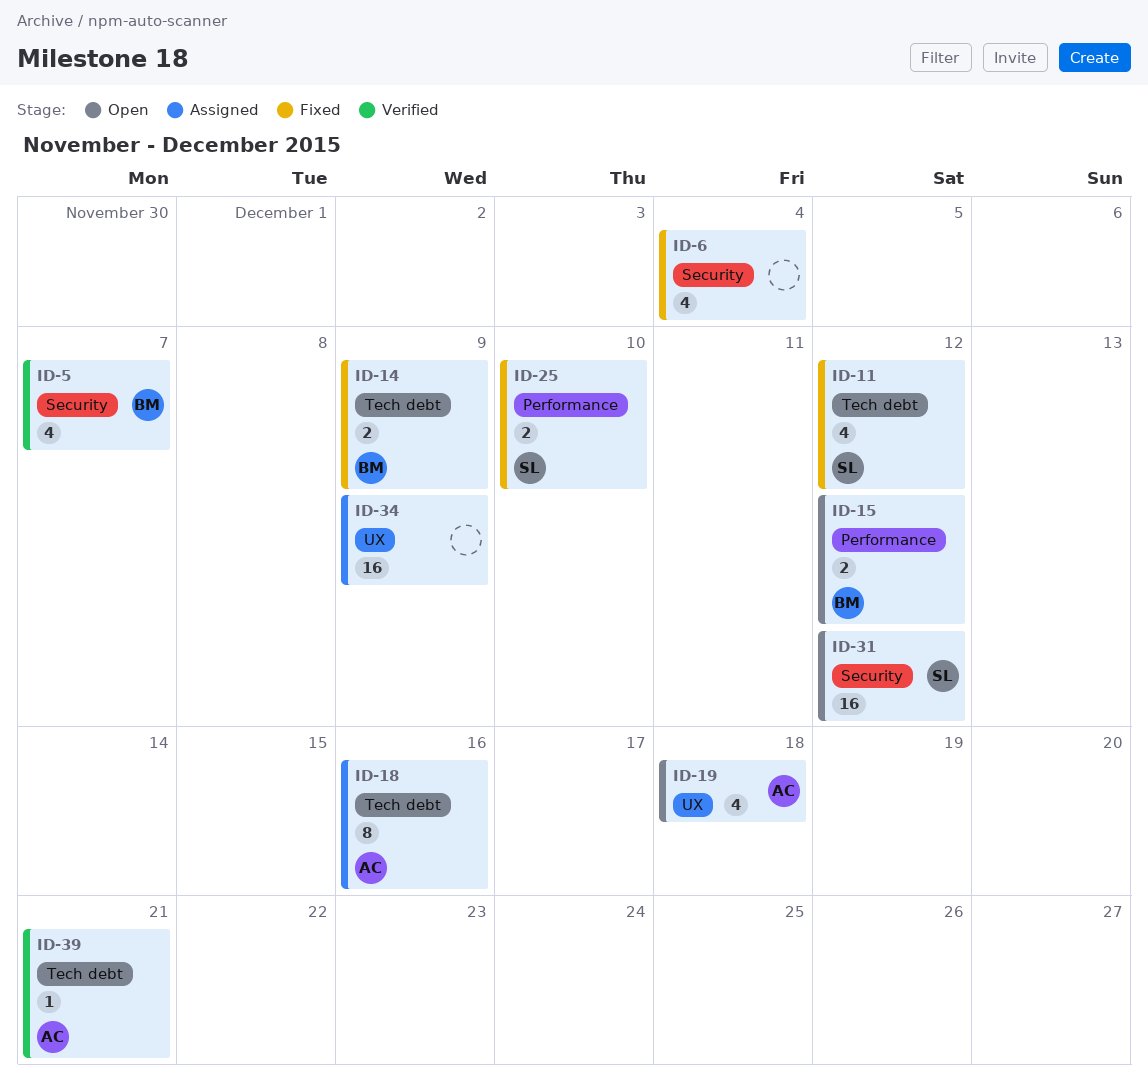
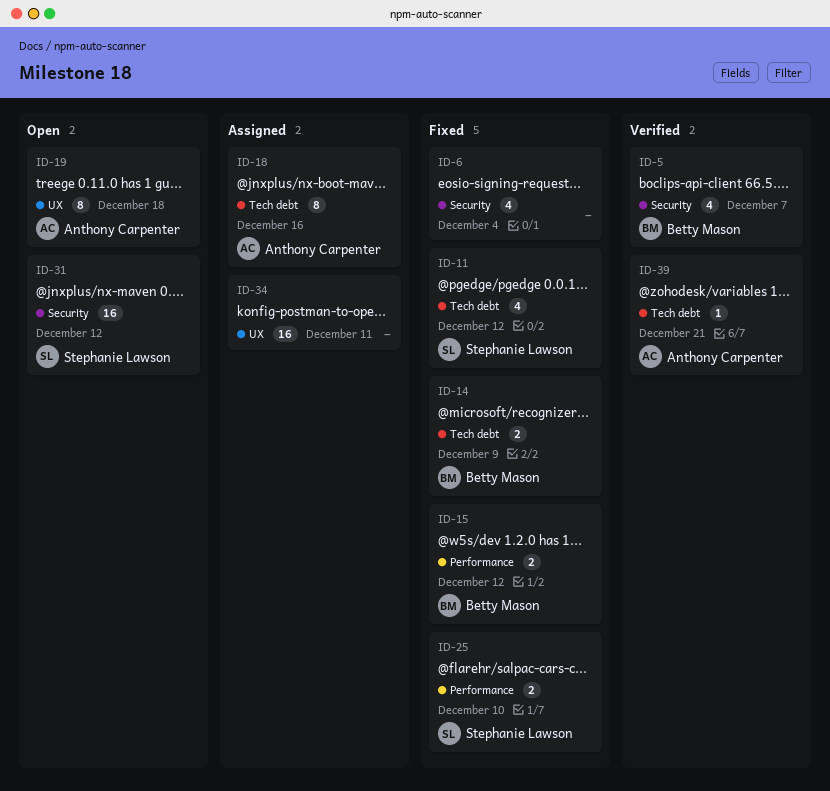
ID-15, status: Open -> Fixed
ID-19, estimate: 4 -> 8
ID-34, due: Dec 9 -> Dec 11

